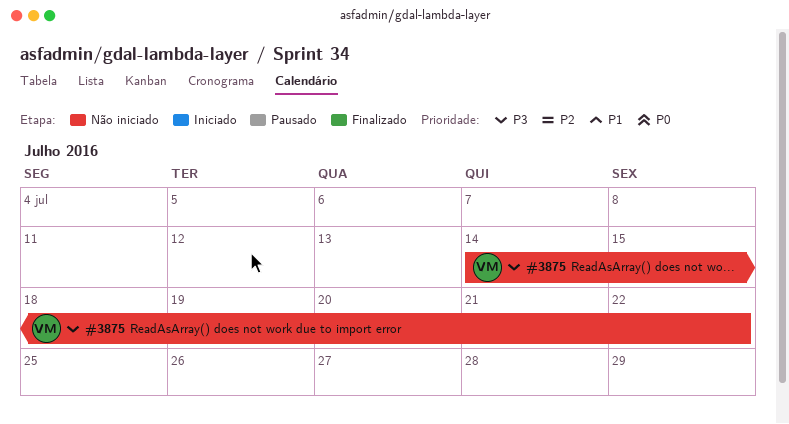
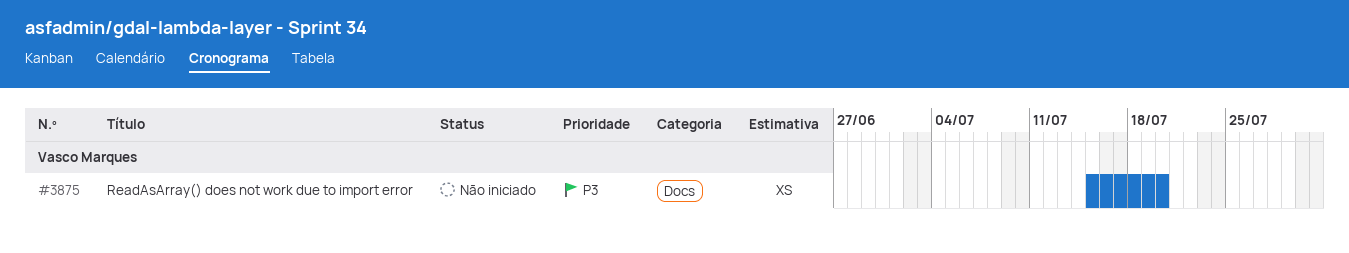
#3875, start: Jul 14 -> Jul 15
#3875, due: Jul 22 -> Jul 20

